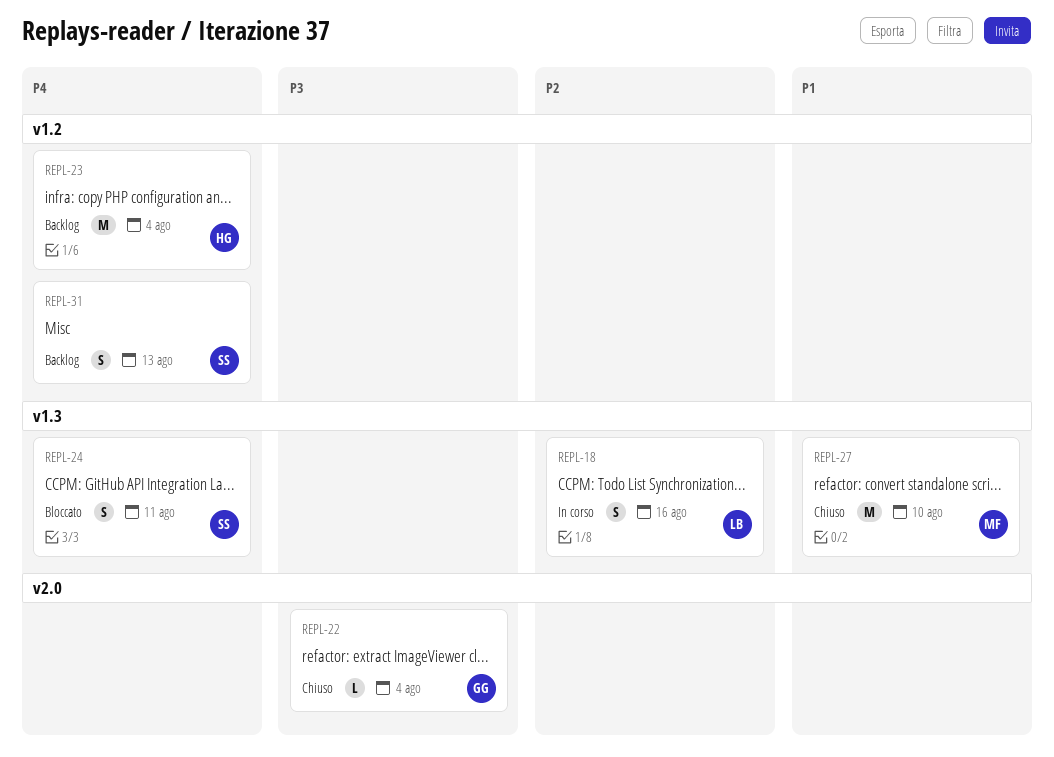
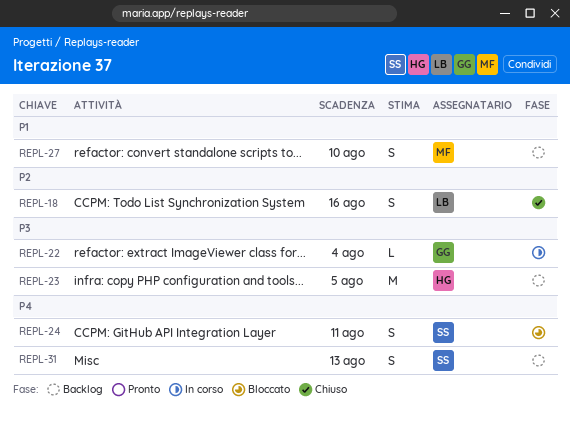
REPL-18, status: In corso -> Chiuso
REPL-22, status: Chiuso -> In corso
REPL-23, priority: P4 -> P3
REPL-23, due: Aug 4 -> Aug 5
REPL-27, status: Chiuso -> Backlog
REPL-27, estimate: M -> S

